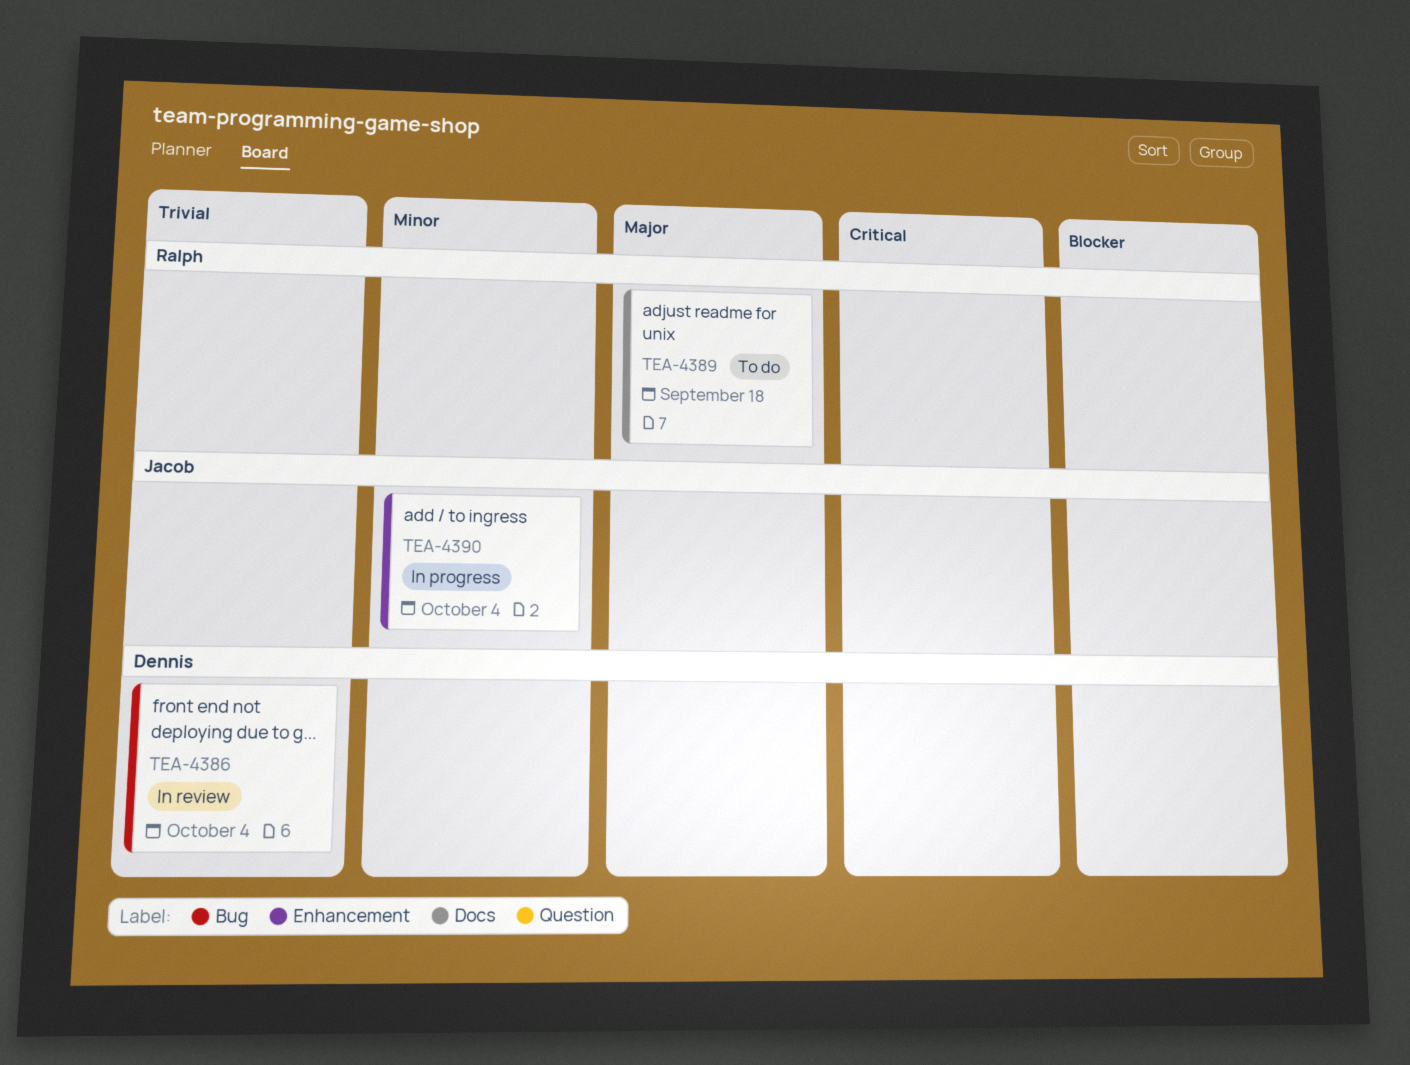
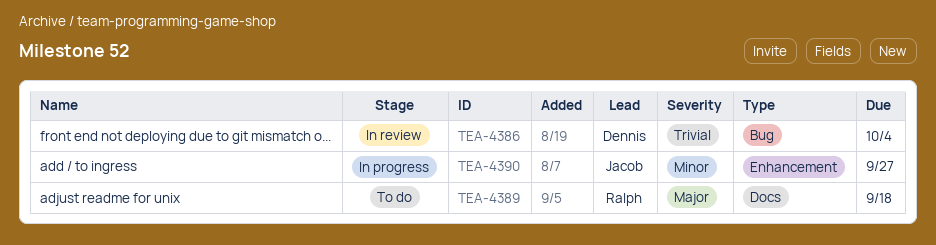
TEA-4390, due: Oct 4 -> Sep 27

